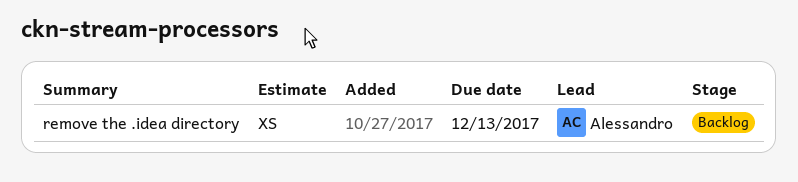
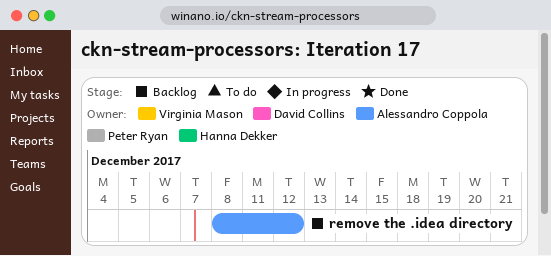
remove the .idea directory, due: Dec 13 -> Dec 12

